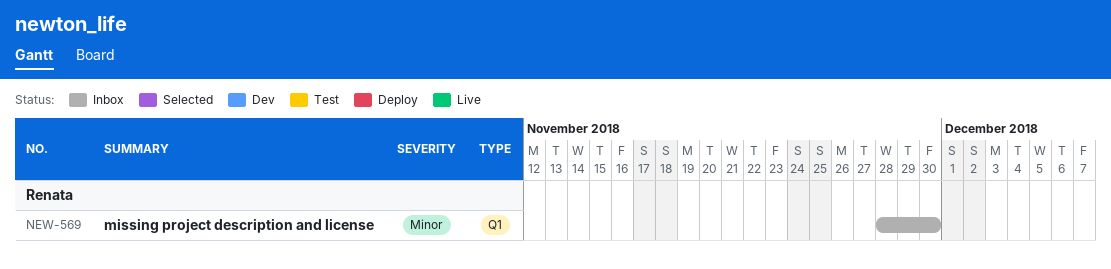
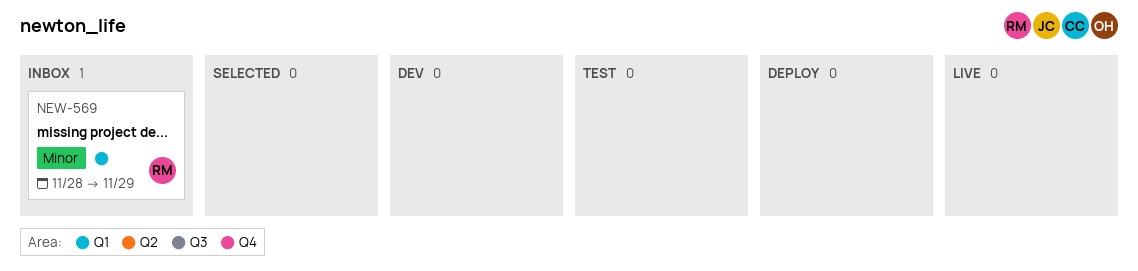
NEW-569, due: Nov 30 -> Nov 29

